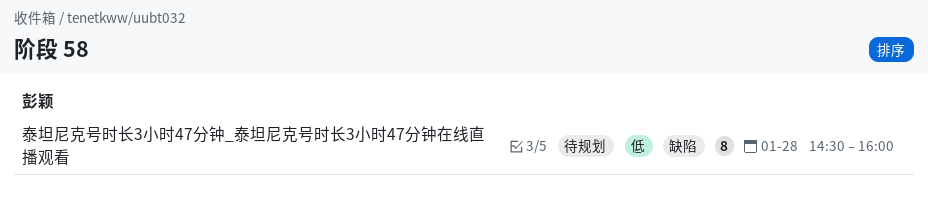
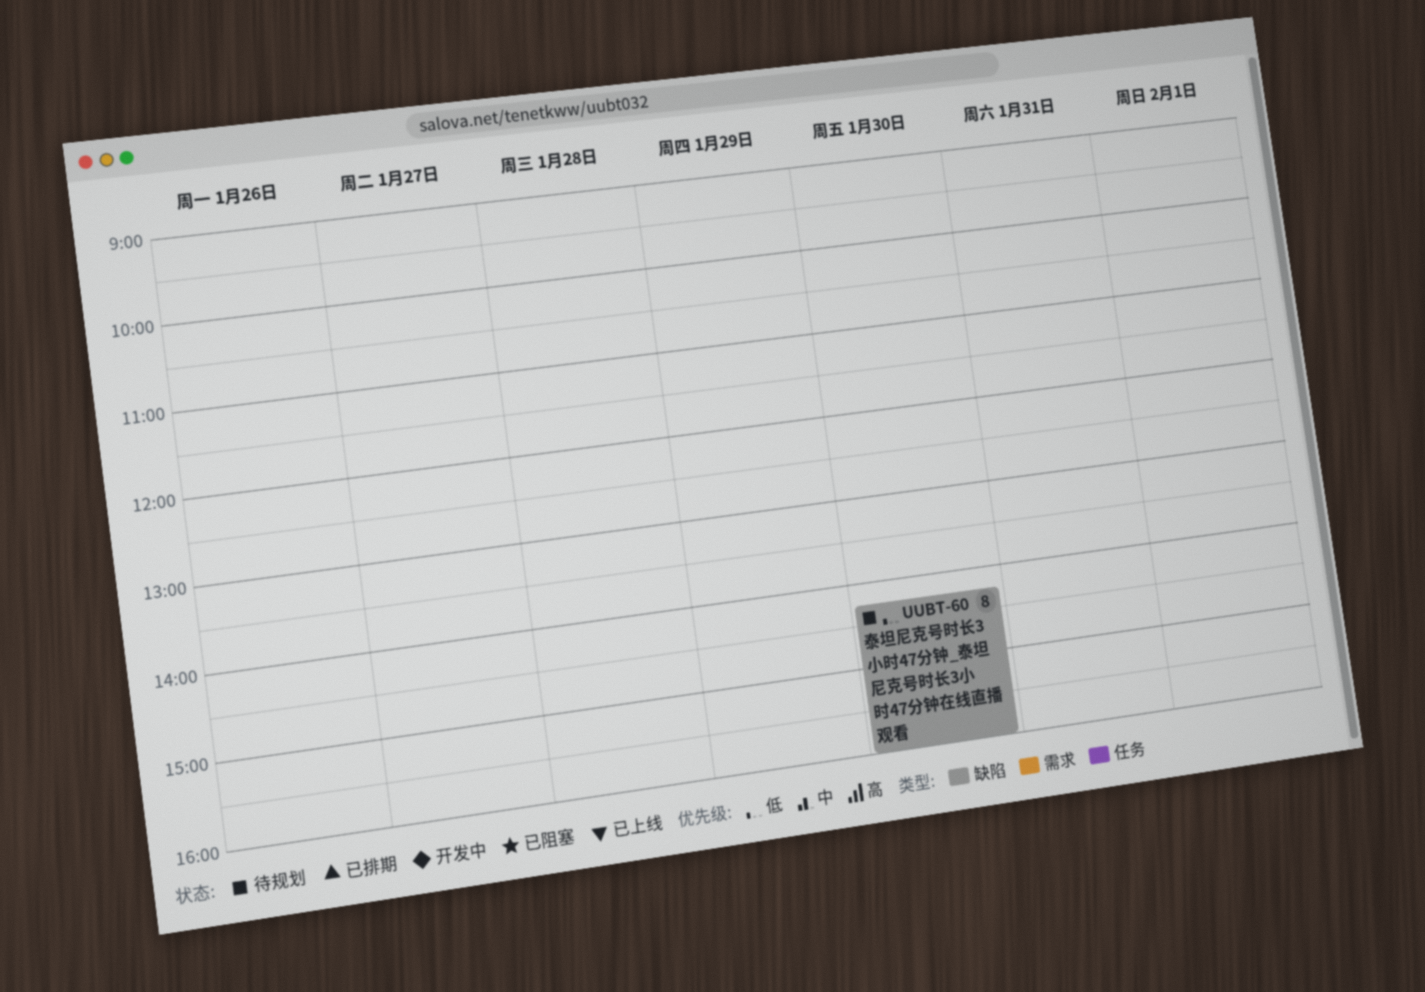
泰坦尼克号时长3小时47分钟_泰坦尼克号时长3小时47分钟在线直播观看, day: Jan 28 -> Jan 30
泰坦尼克号时长3小时47分钟_泰坦尼克号时长3小时47分钟在线直播观看, begins: 14:30 -> 14:15

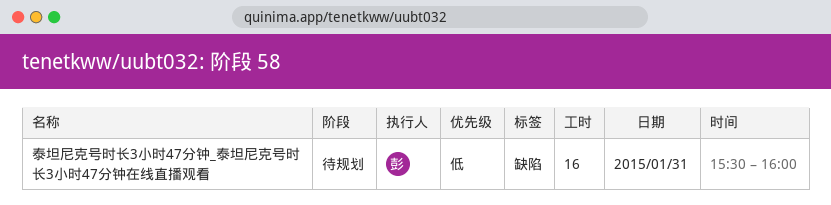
泰坦尼克号时长3小时47分钟_泰坦尼克号时长3小时47分钟在线直播观看, estimate: 8 -> 16
泰坦尼克号时长3小时47分钟_泰坦尼克号时长3小时47分钟在线直播观看, day: Jan 30 -> Jan 31
泰坦尼克号时长3小时47分钟_泰坦尼克号时长3小时47分钟在线直播观看, begins: 14:15 -> 15:30

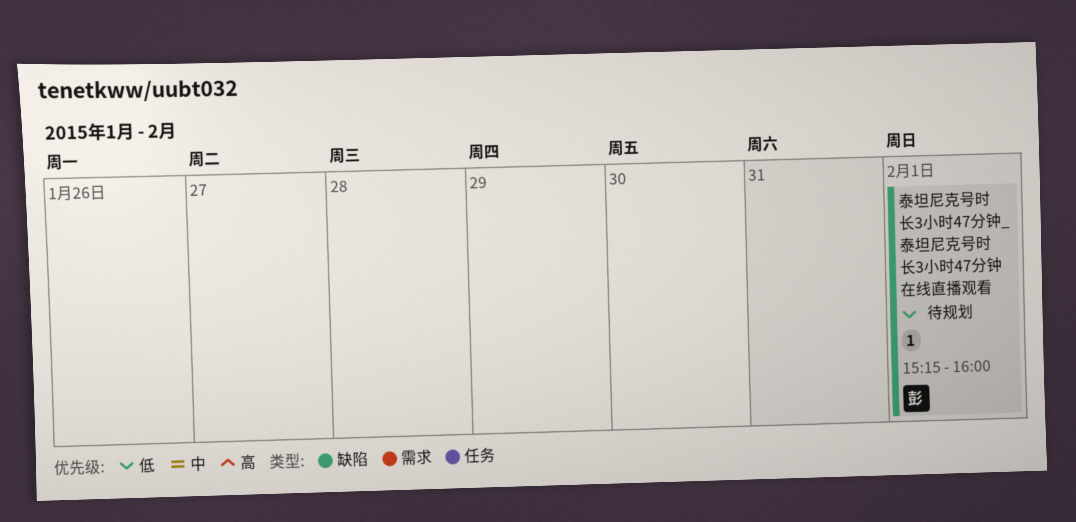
泰坦尼克号时长3小时47分钟_泰坦尼克号时长3小时47分钟在线直播观看, estimate: 16 -> 1
泰坦尼克号时长3小时47分钟_泰坦尼克号时长3小时47分钟在线直播观看, day: Jan 31 -> Feb 1
泰坦尼克号时长3小时47分钟_泰坦尼克号时长3小时47分钟在线直播观看, begins: 15:30 -> 15:15

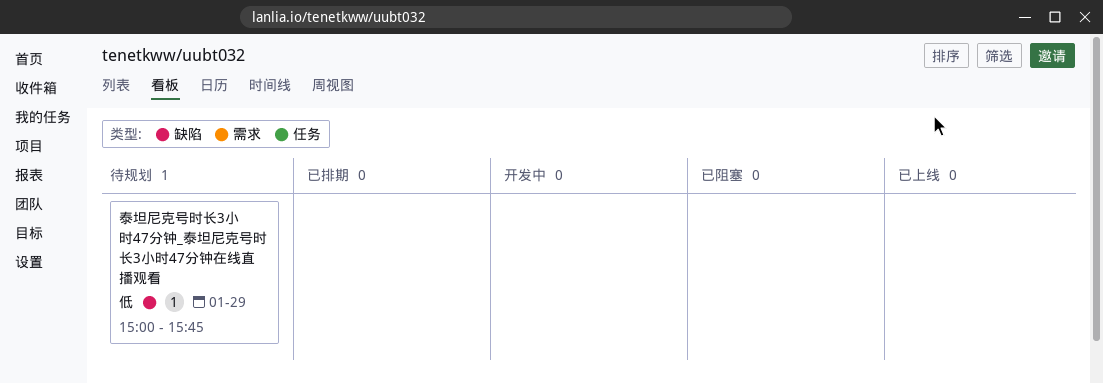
泰坦尼克号时长3小时47分钟_泰坦尼克号时长3小时47分钟在线直播观看, day: Feb 1 -> Jan 29
泰坦尼克号时长3小时47分钟_泰坦尼克号时长3小时47分钟在线直播观看, begins: 15:15 -> 15:00
泰坦尼克号时长3小时47分钟_泰坦尼克号时长3小时47分钟在线直播观看, ends: 16:00 -> 15:45

